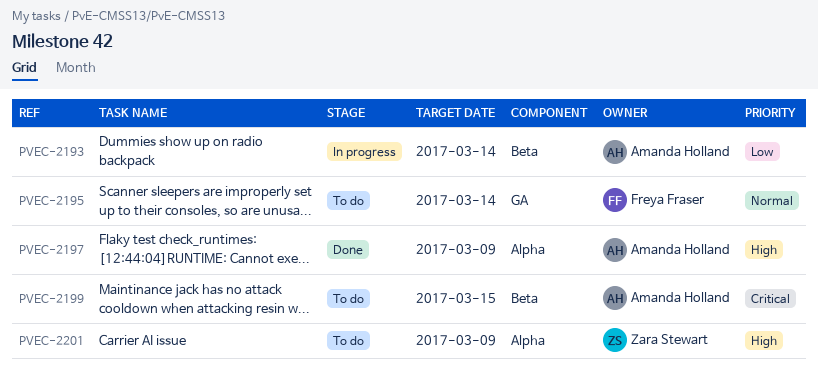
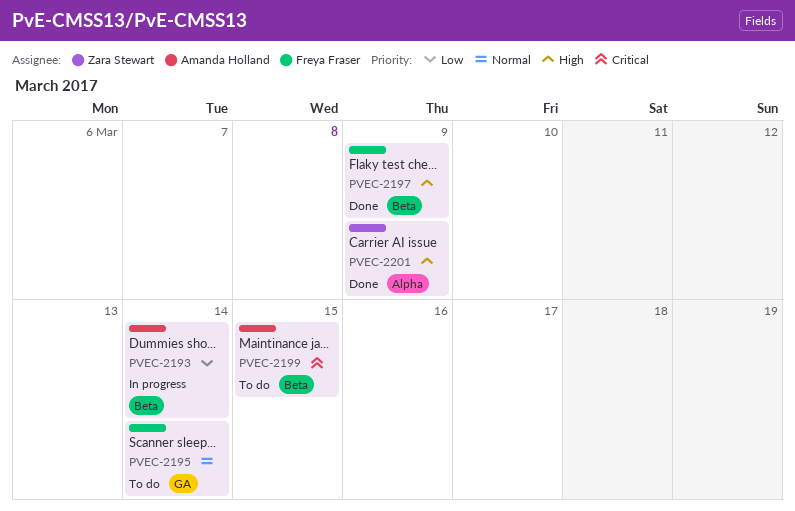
PVEC-2197, owner: Amanda Holland -> Freya Fraser
PVEC-2197, label: Alpha -> Beta
PVEC-2201, status: To do -> Done

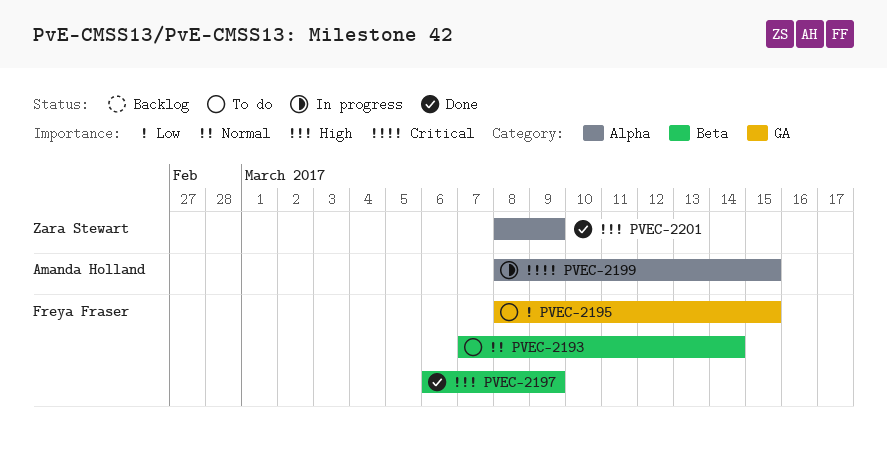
PVEC-2193, status: In progress -> To do
PVEC-2193, owner: Amanda Holland -> Freya Fraser
PVEC-2193, priority: Low -> Normal
PVEC-2195, priority: Normal -> Low
PVEC-2195, due: Mar 14 -> Mar 15
PVEC-2199, status: To do -> In progress
PVEC-2199, label: Beta -> Alpha

